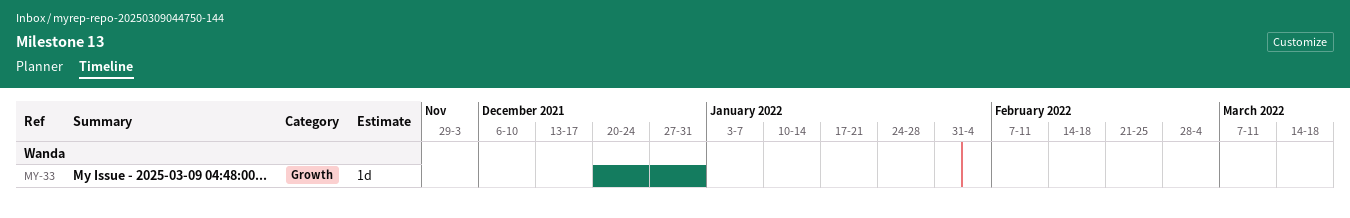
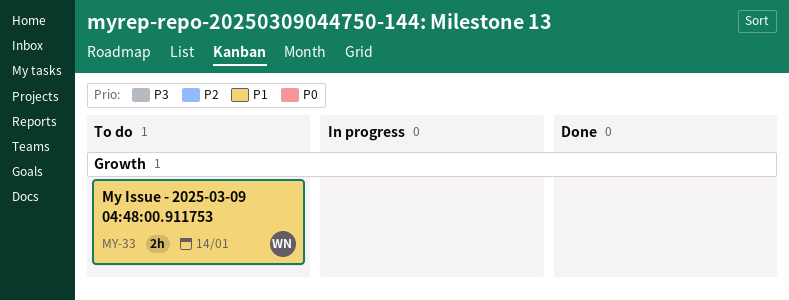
MY-33, estimate: 1d -> 2h
MY-33, due: Dec 31 -> Jan 14

